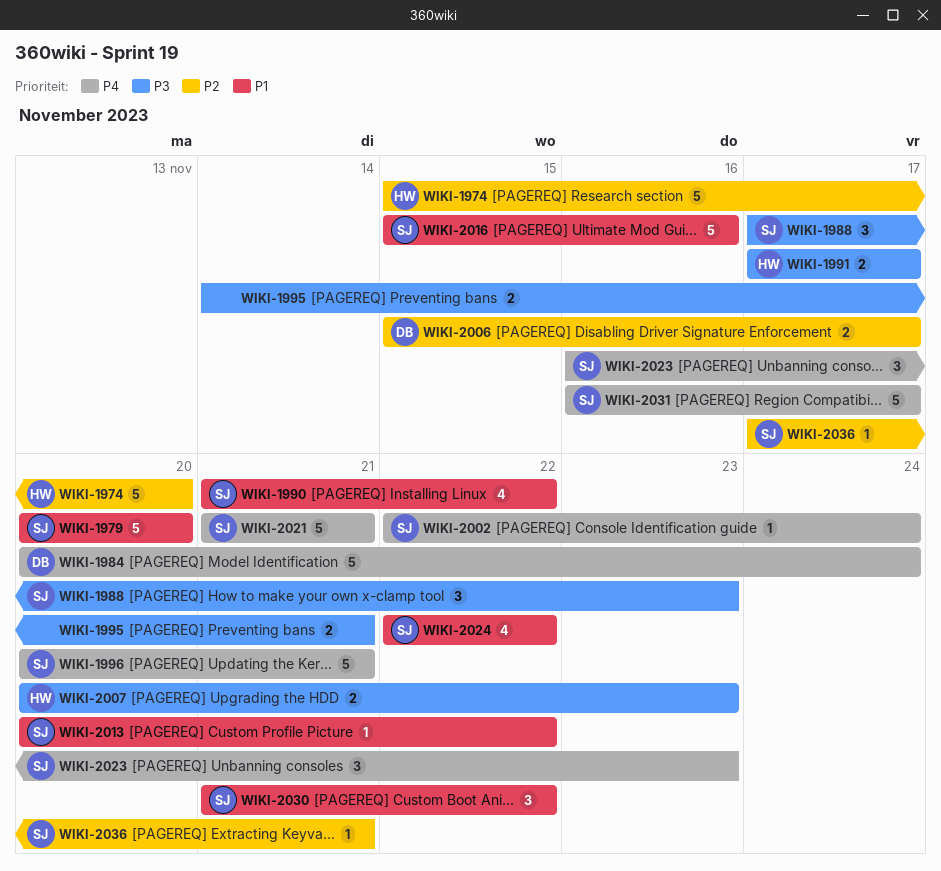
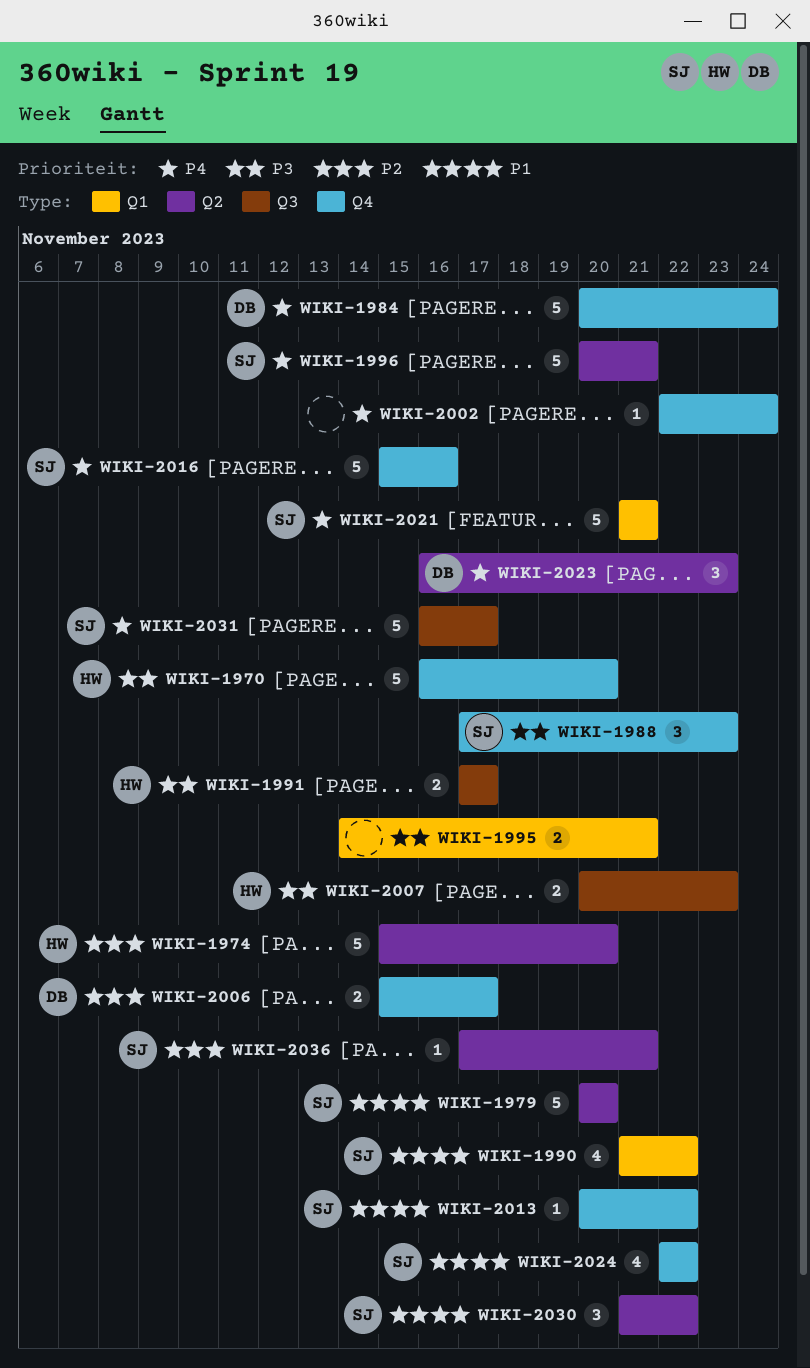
WIKI-1970: none -> present
WIKI-2002, owner: SJ -> none
WIKI-2016, priority: P1 -> P4
WIKI-2023, owner: SJ -> DB

